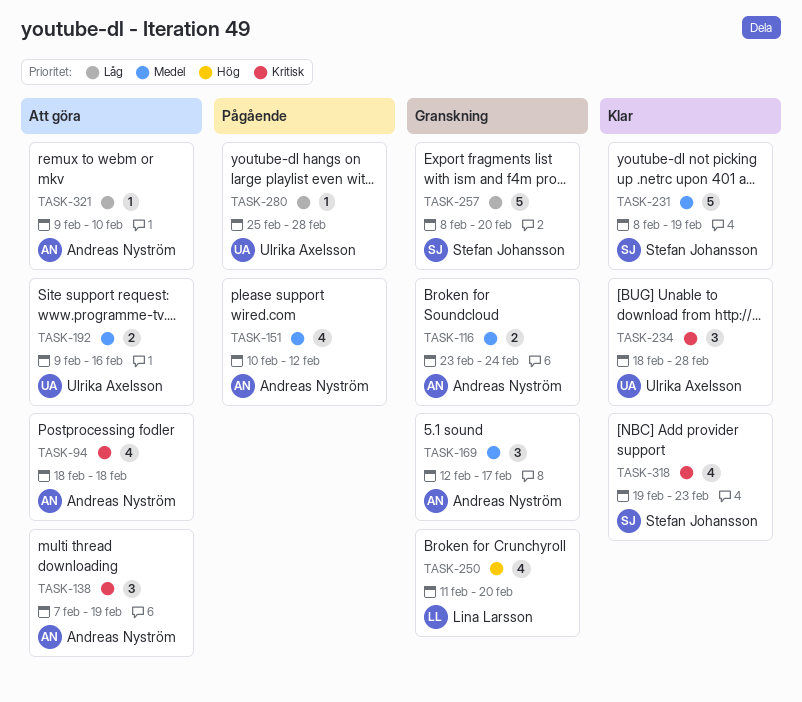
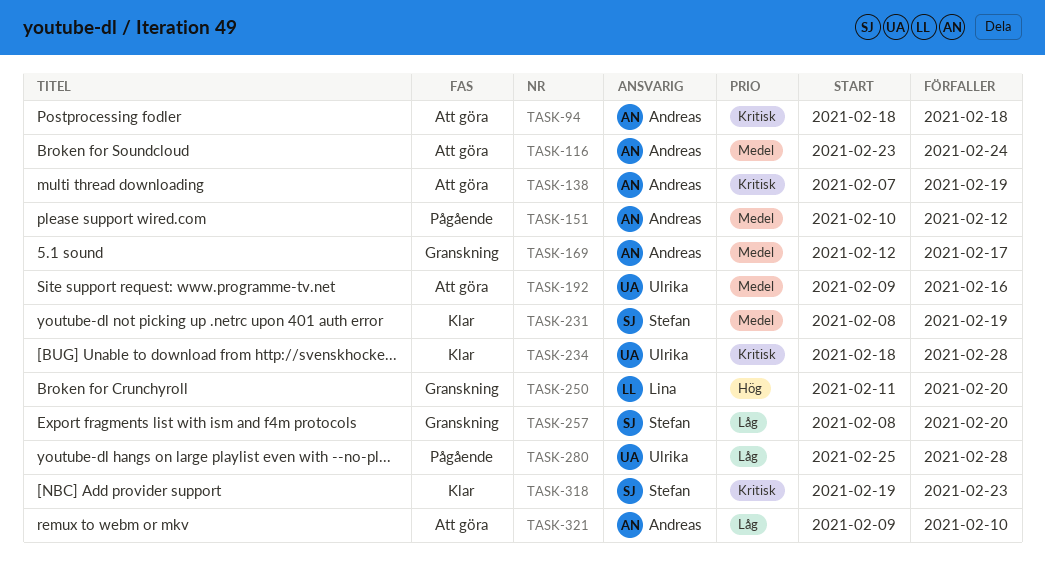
TASK-116, status: Granskning -> Att göra

